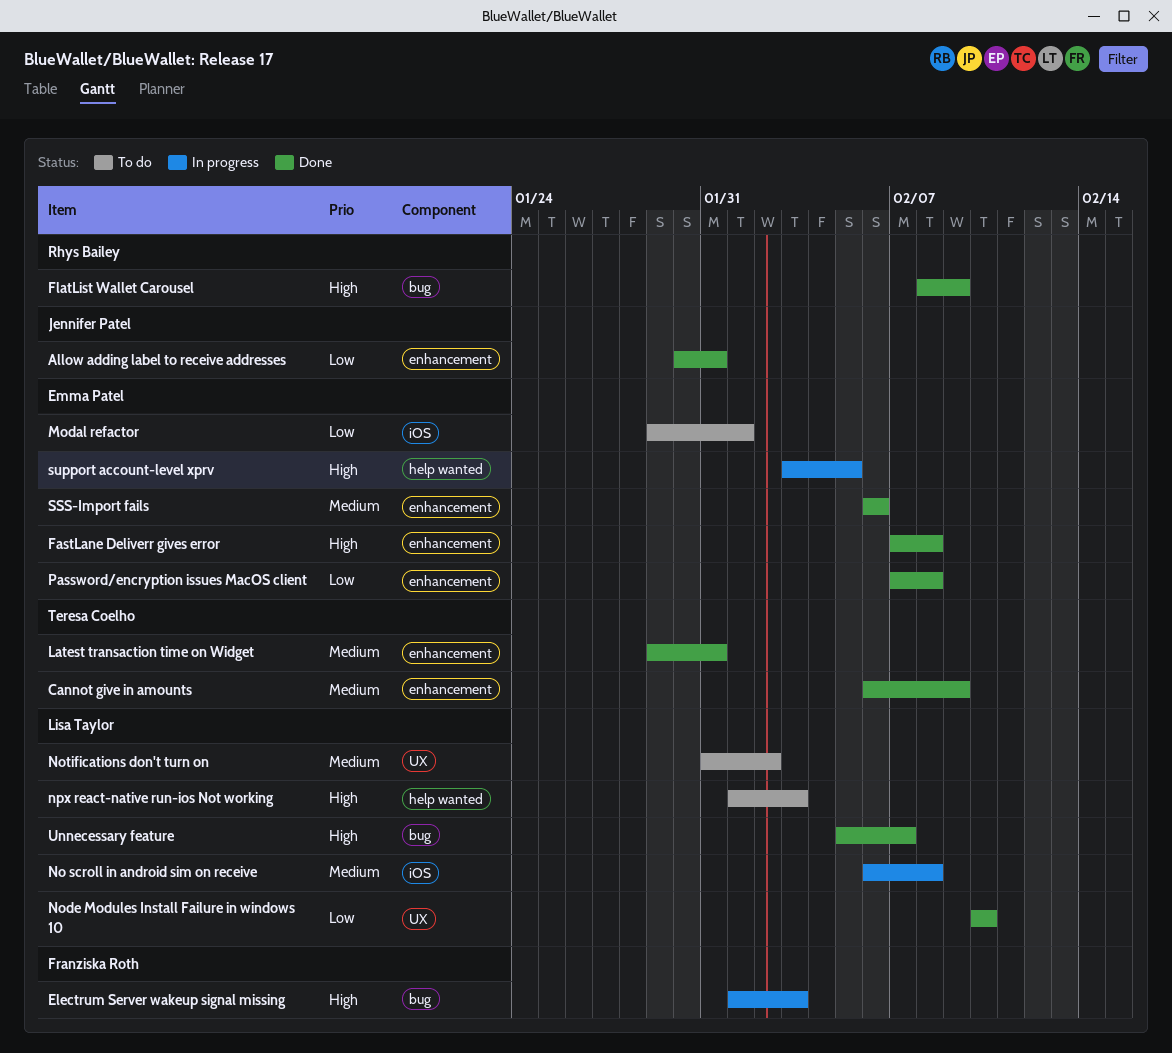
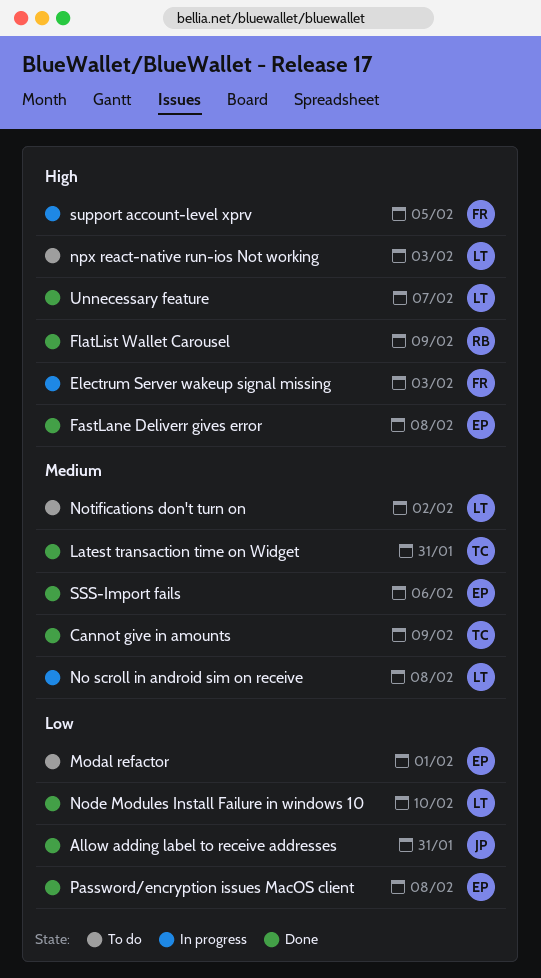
support account-level xprv, owner: Emma Patel -> Franziska Roth

